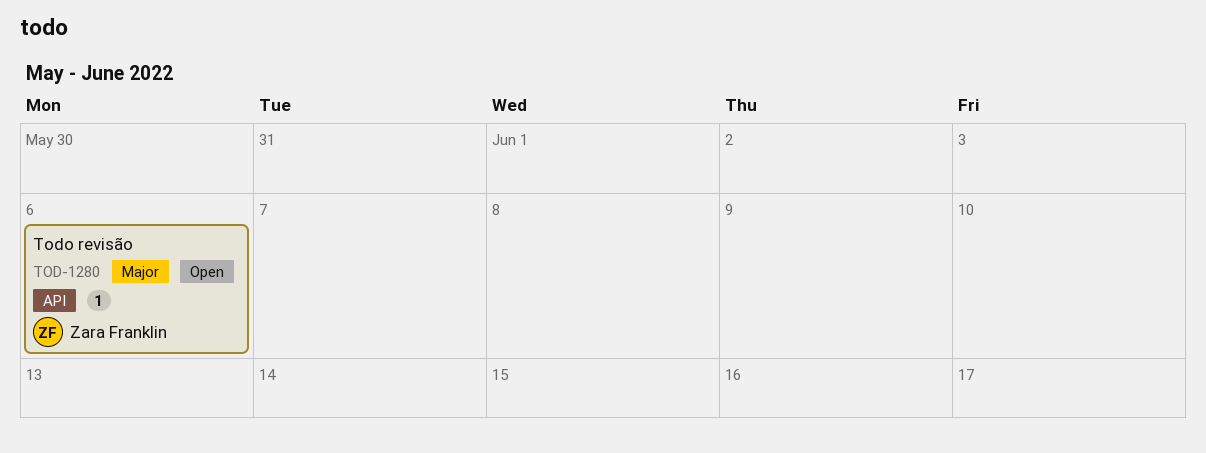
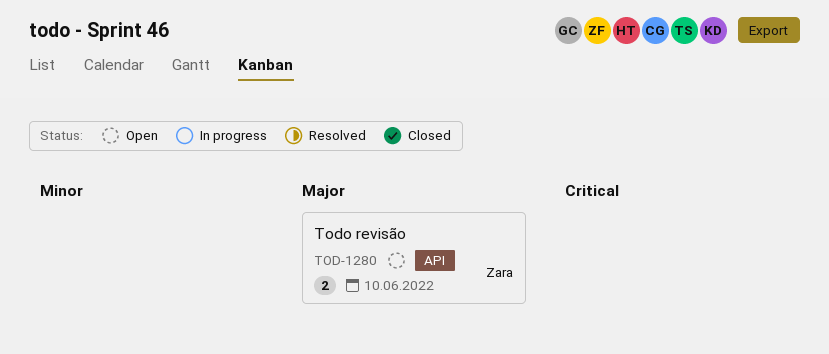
TOD-1280, estimate: 1 -> 2
TOD-1280, due: Jun 6 -> Jun 10

